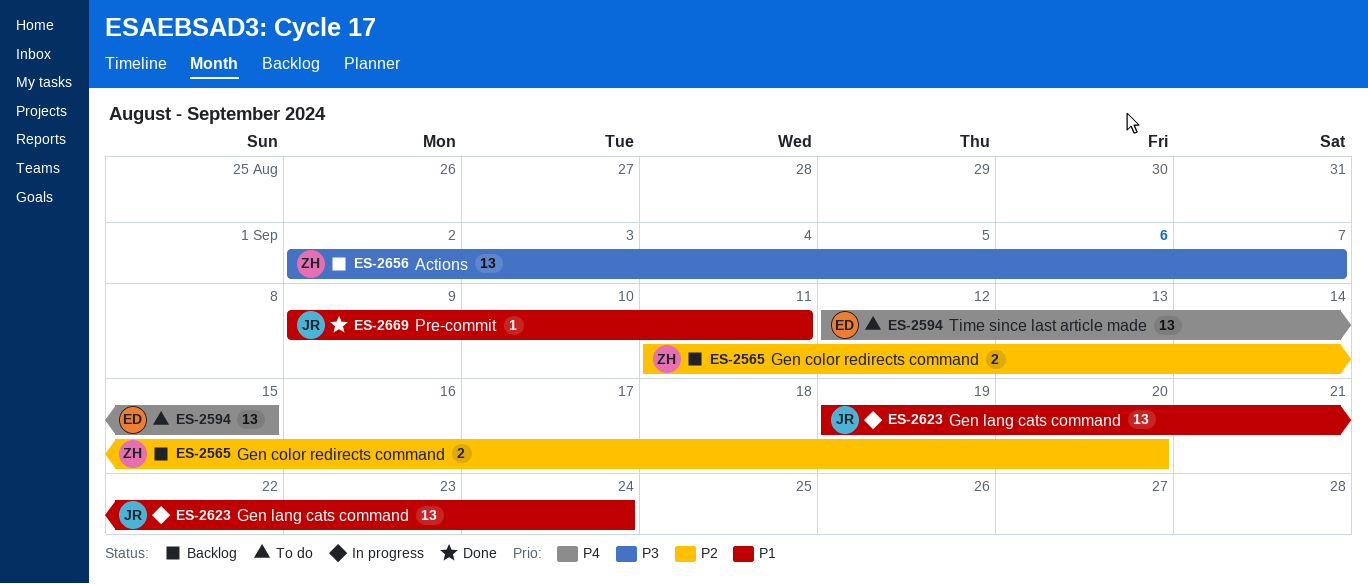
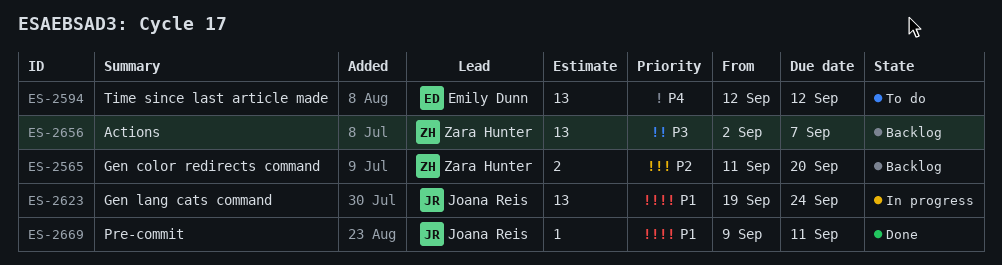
ES-2594, due: Sep 15 -> Sep 12

